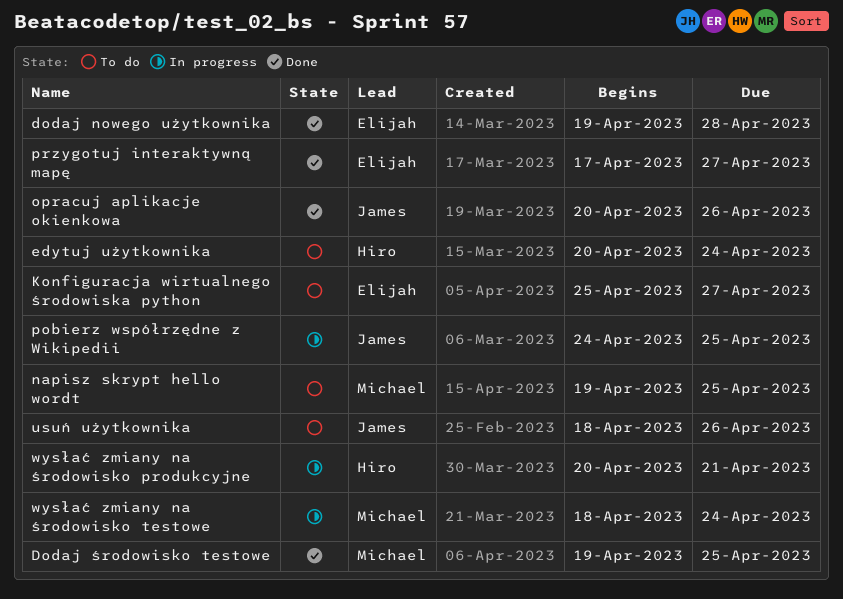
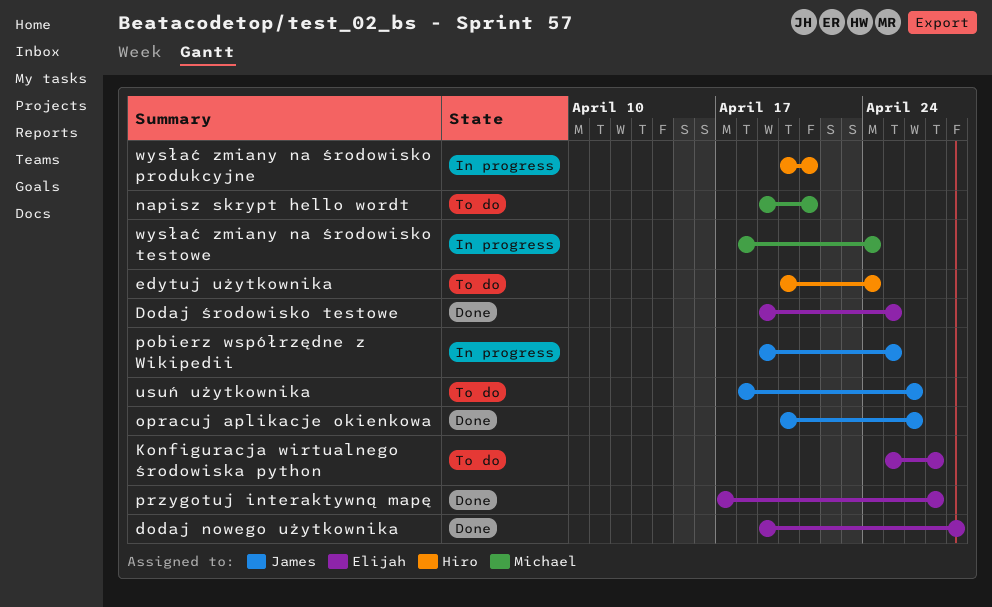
Dodaj środowisko testowe, owner: Michael -> Elijah
napisz skrypt hello wordt, due: Apr 25 -> Apr 21
pobierz współrzędne z Wikipedii, start: Apr 24 -> Apr 19

